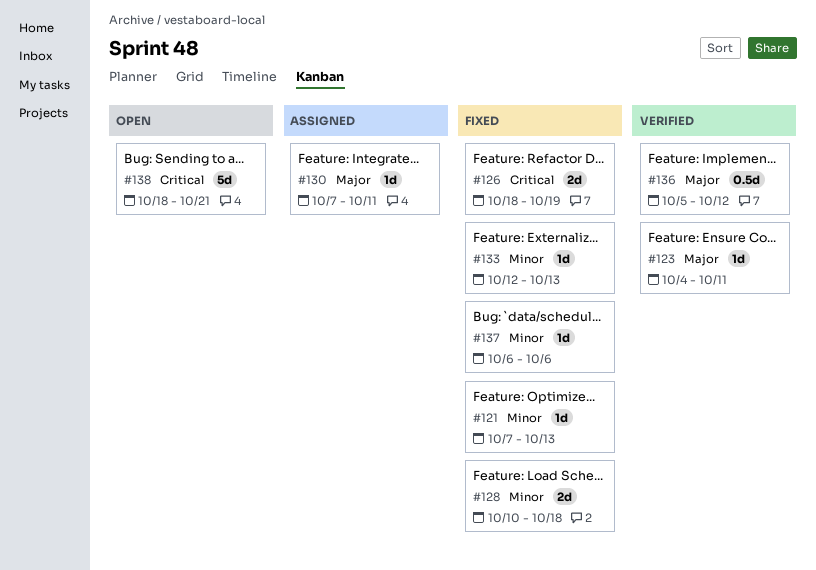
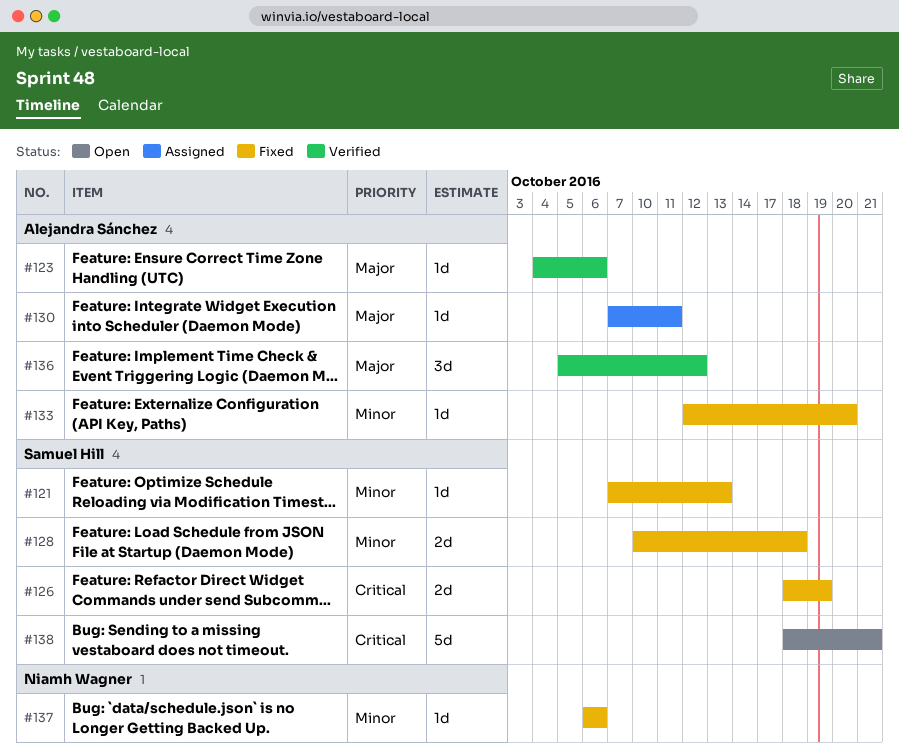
#123, due: Oct 11 -> Oct 6
#133, due: Oct 13 -> Oct 20
#136, estimate: 0.5d -> 3d

